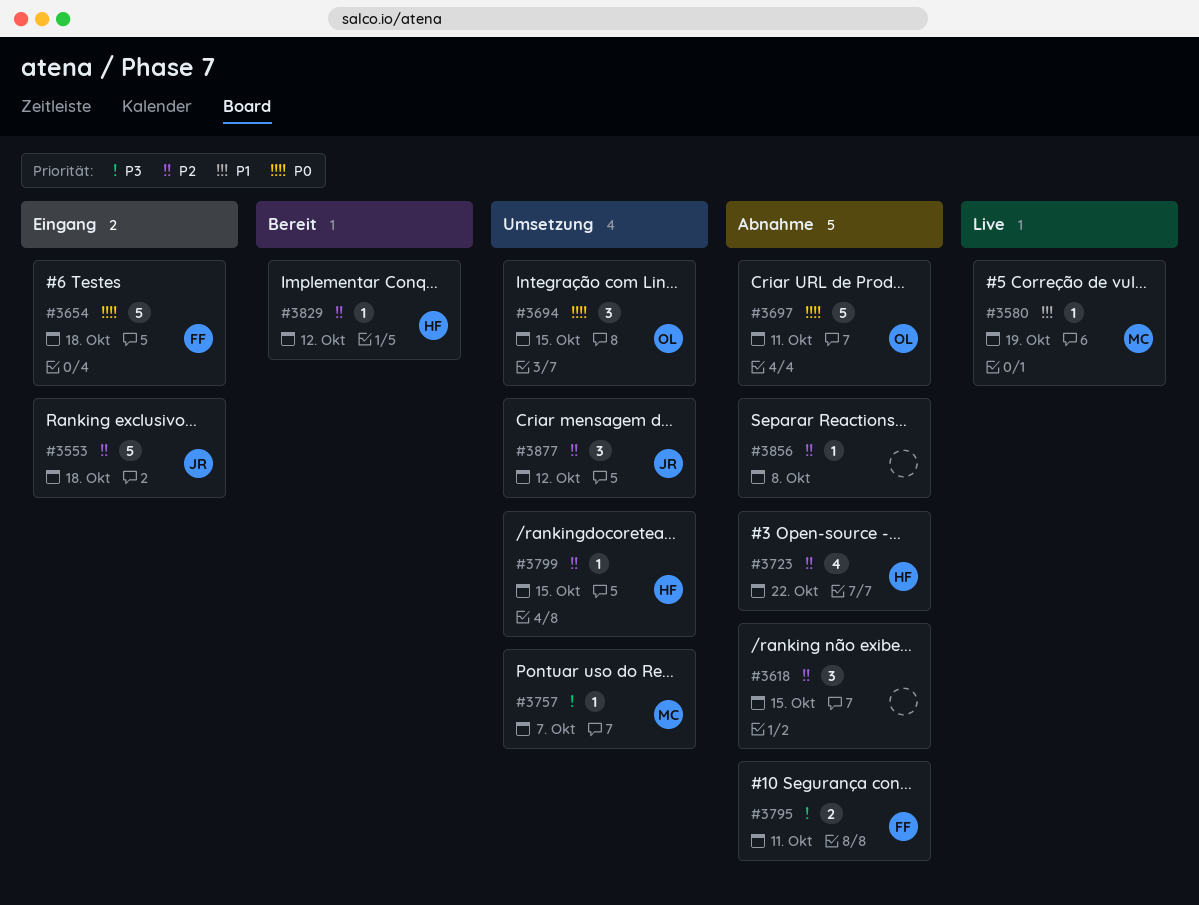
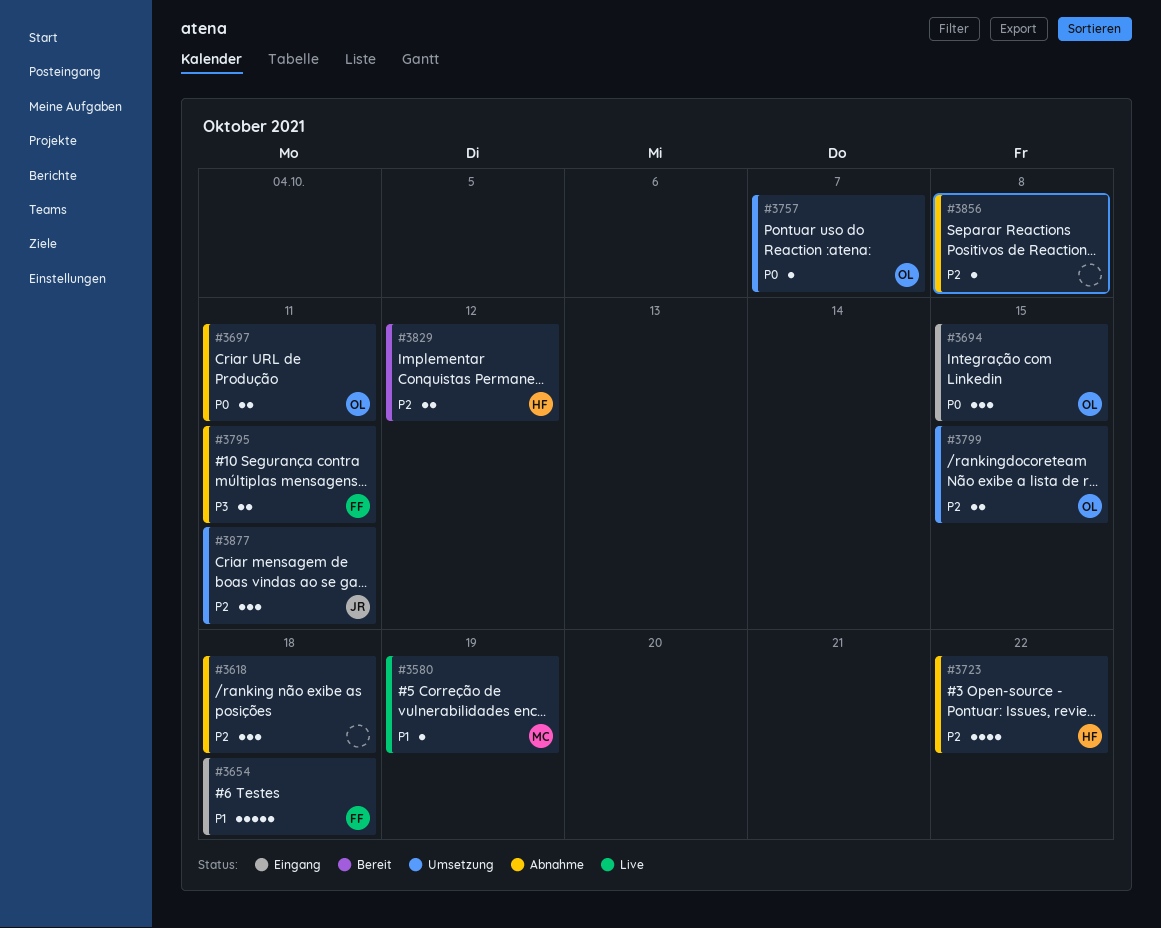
#3553: present -> none
#3618, due: Oct 15 -> Oct 18
#3654, priority: P0 -> P1
#3694, status: Umsetzung -> Eingang
#3697, estimate: 5 -> 2
#3757, owner: MC -> OL
#3757, priority: P3 -> P0
#3799, owner: HF -> OL
#3799, estimate: 1 -> 2
#3829, estimate: 1 -> 2
#3877, due: Oct 12 -> Oct 11

